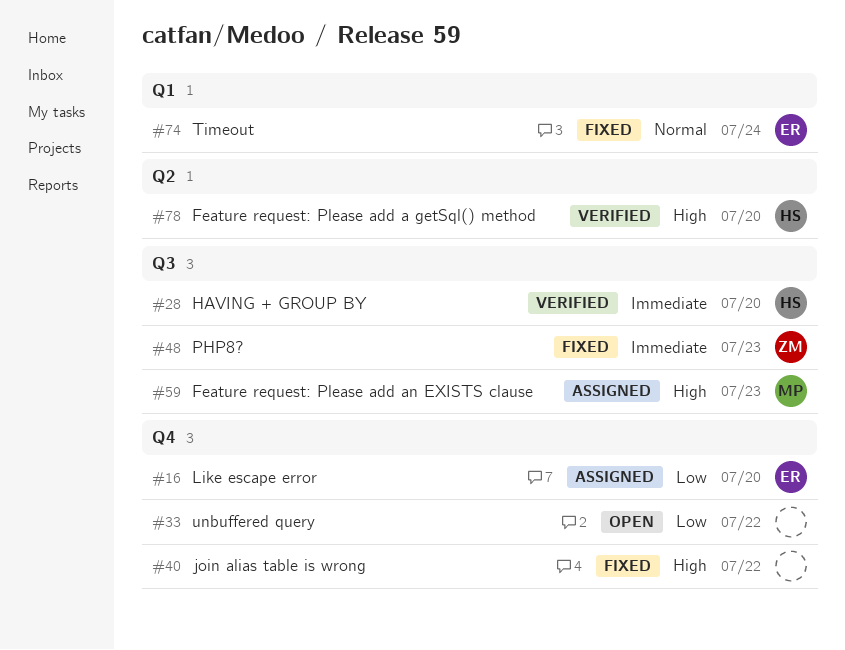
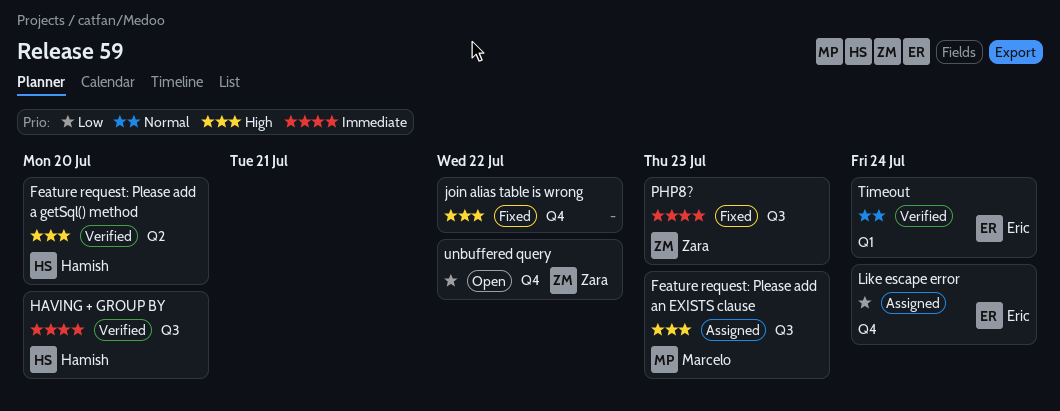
Like escape error, due: Jul 20 -> Jul 24
Timeout, status: Fixed -> Verified
unbuffered query, owner: none -> Zara

